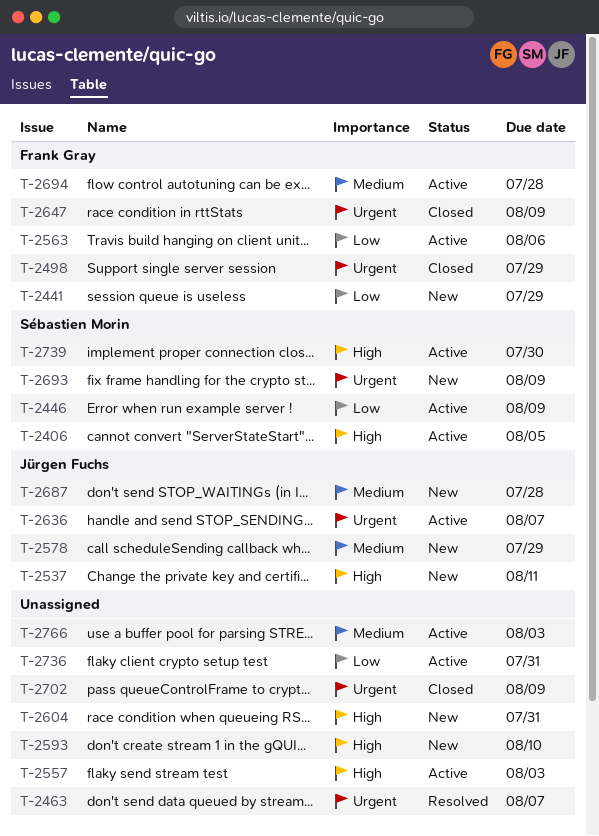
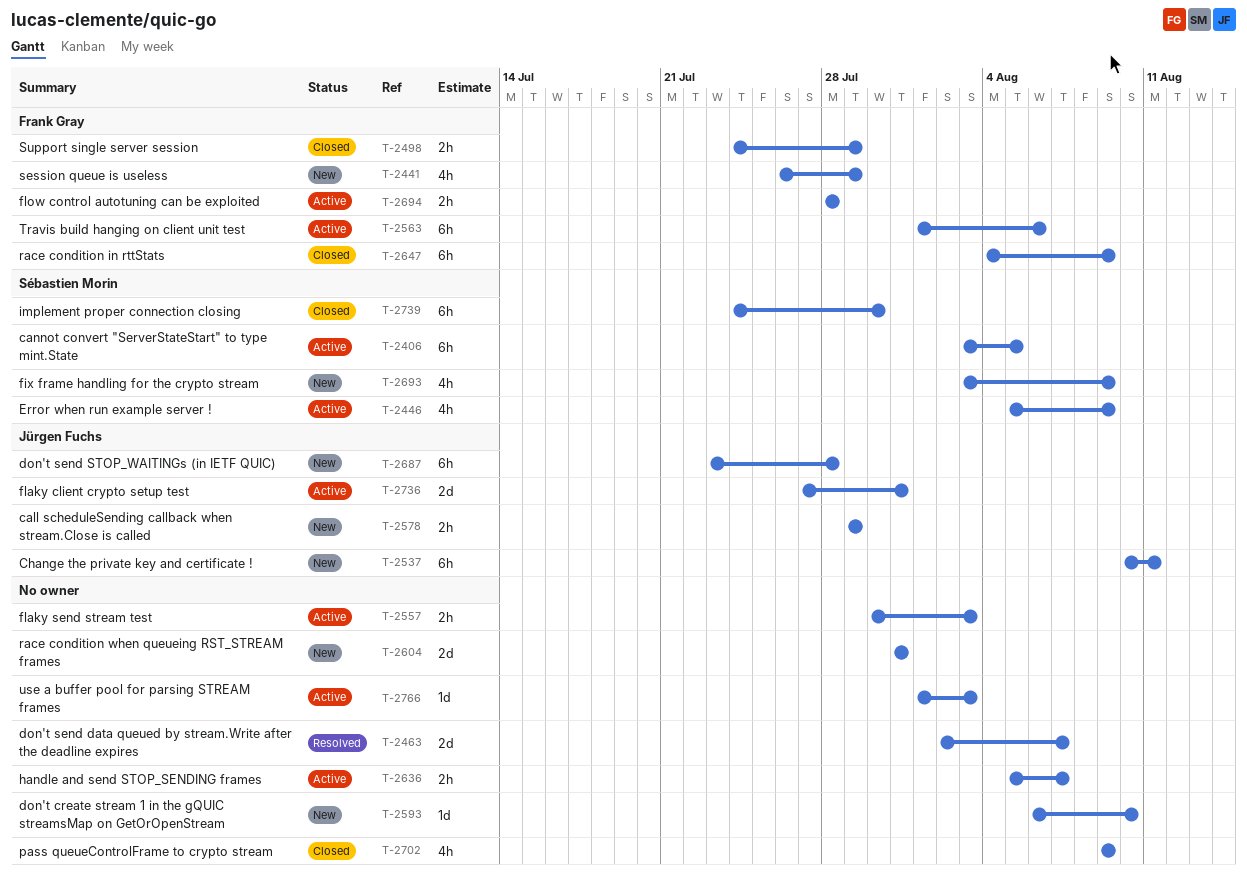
T-2636, owner: Jürgen Fuchs -> none
T-2736, owner: none -> Jürgen Fuchs
T-2739, status: Active -> Closed

